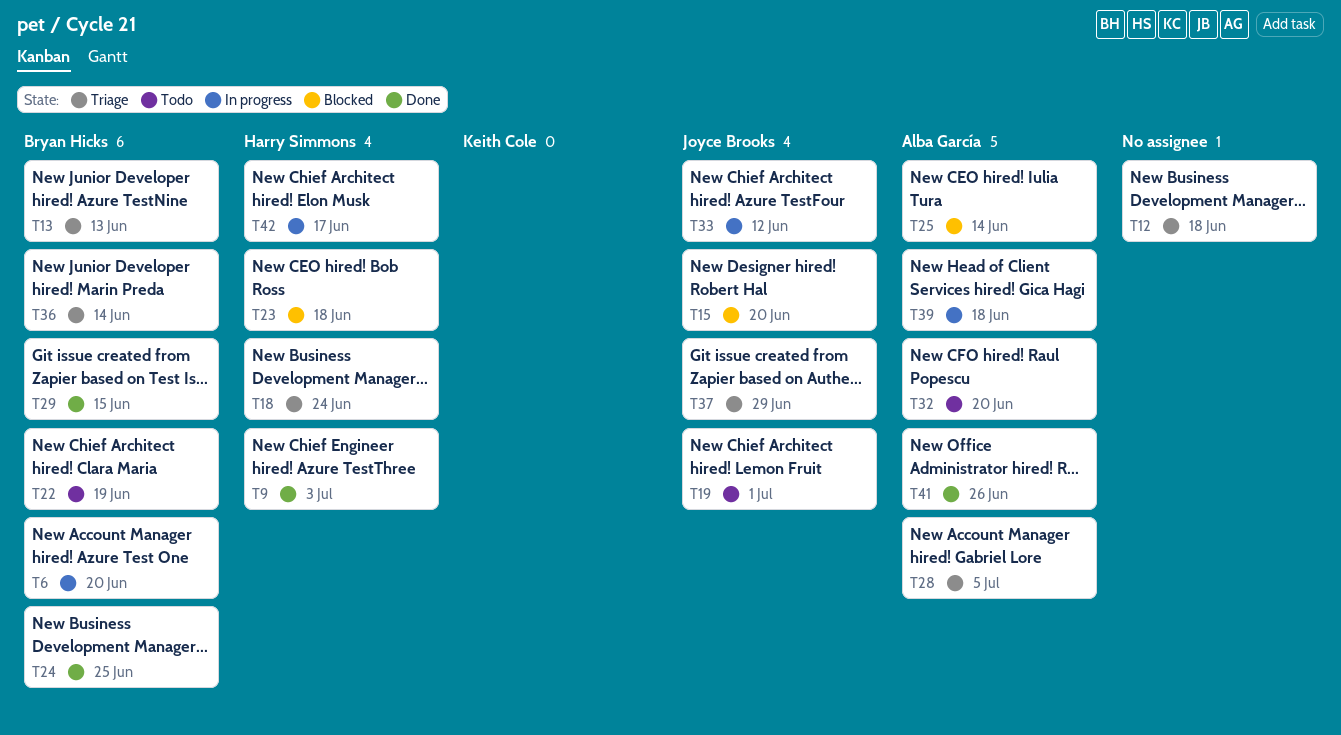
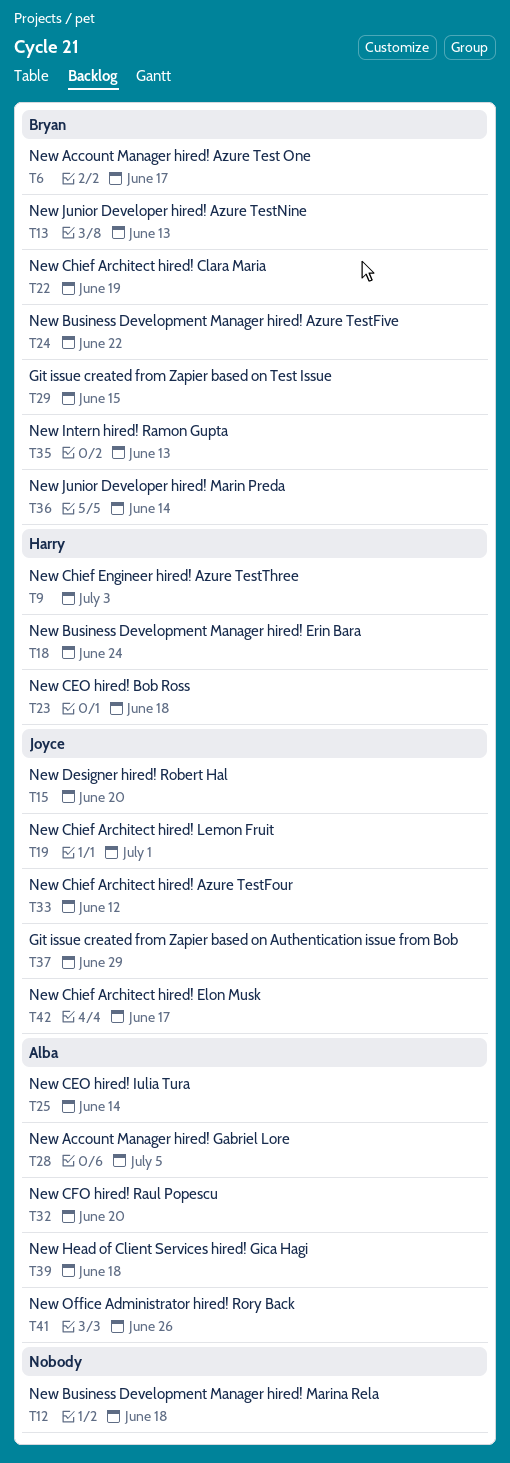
T6, due: Jun 20 -> Jun 17
T24, due: Jun 25 -> Jun 22
T35: none -> present
T42, owner: Harry Simmons -> Joyce Brooks

